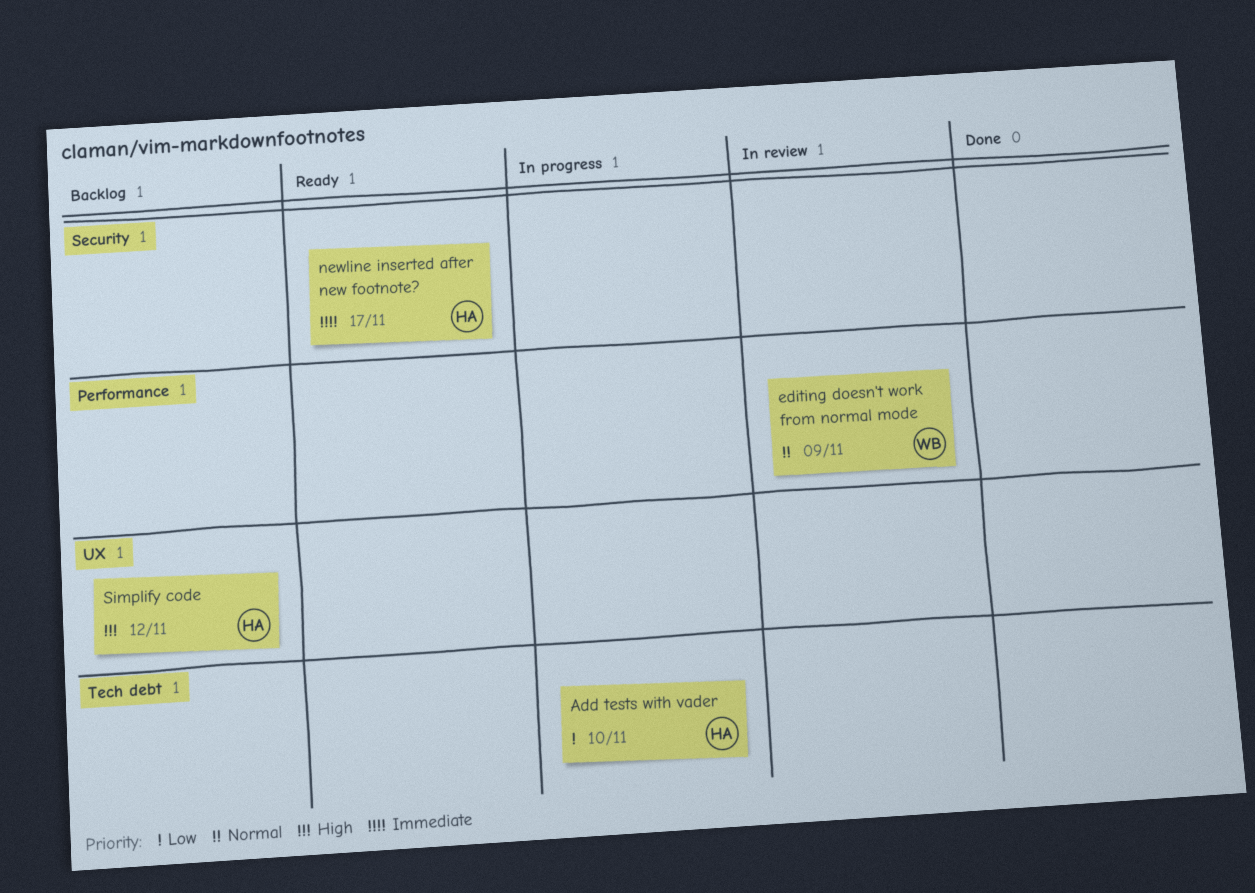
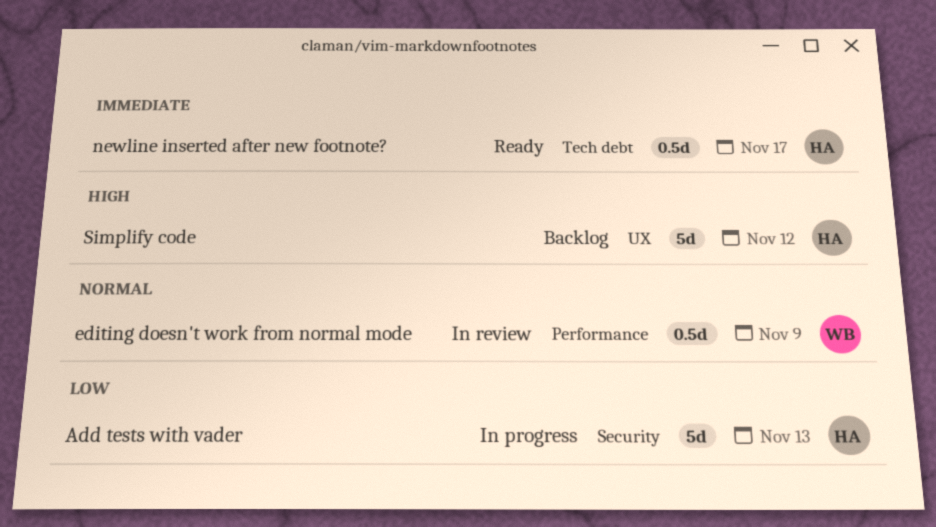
Add tests with vader, label: Tech debt -> Security
Add tests with vader, due: Nov 10 -> Nov 13
newline inserted after new footnote?, label: Security -> Tech debt

